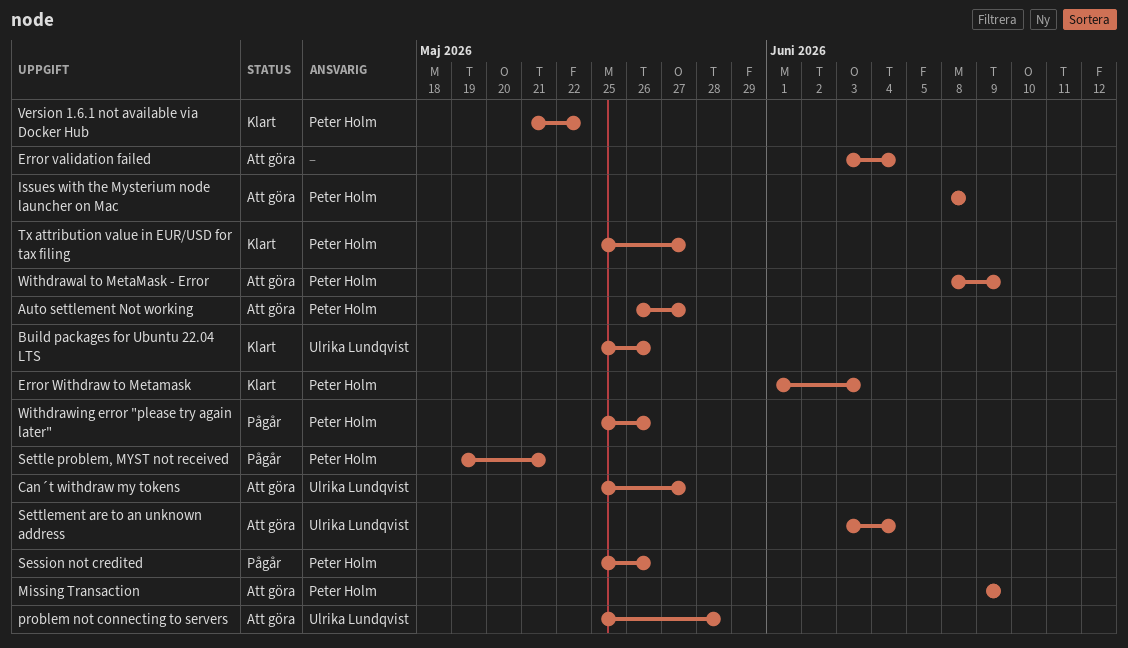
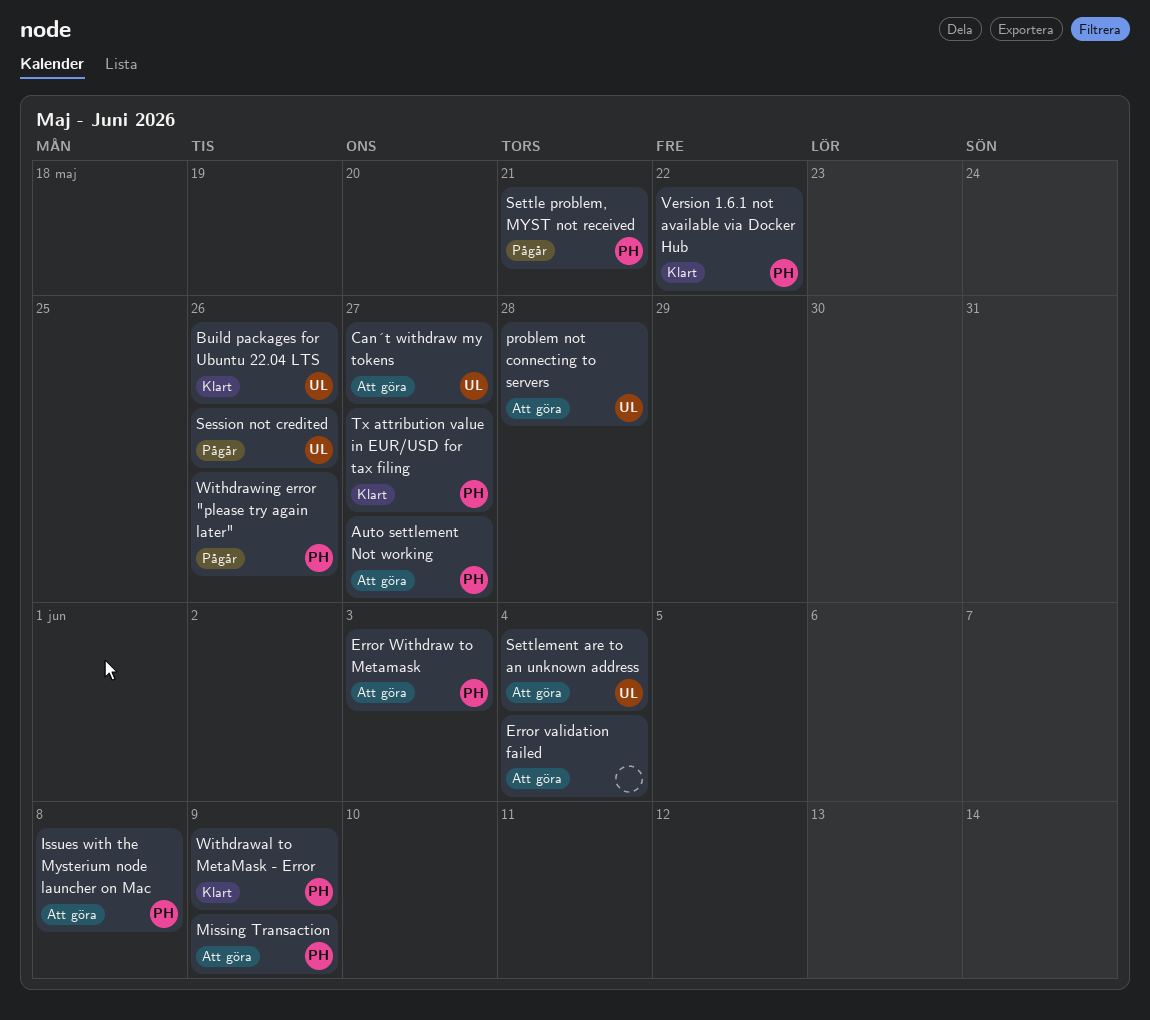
Error Withdraw to Metamask, status: Klart -> Att göra
Session not credited, owner: Peter Holm -> Ulrika Lundqvist
Withdrawal to MetaMask - Error, status: Att göra -> Klart

